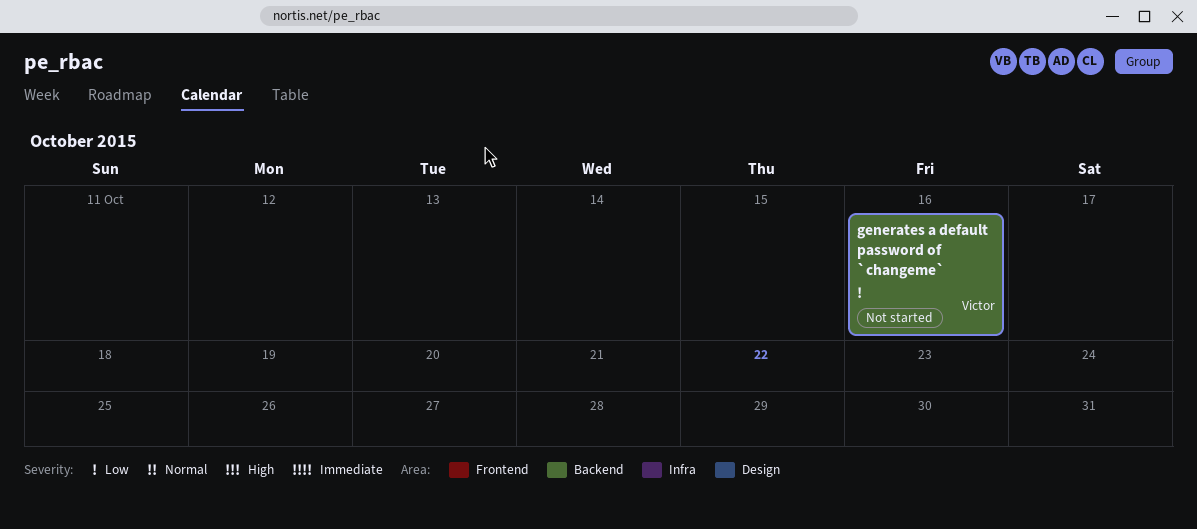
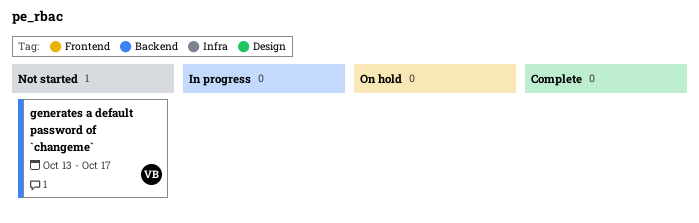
generates a default password of `changeme`, due: Oct 16 -> Oct 17

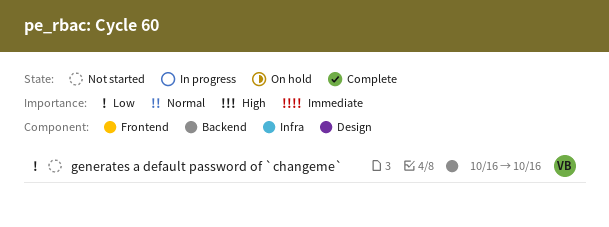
generates a default password of `changeme`, start: Oct 13 -> Oct 16
generates a default password of `changeme`, due: Oct 17 -> Oct 16

